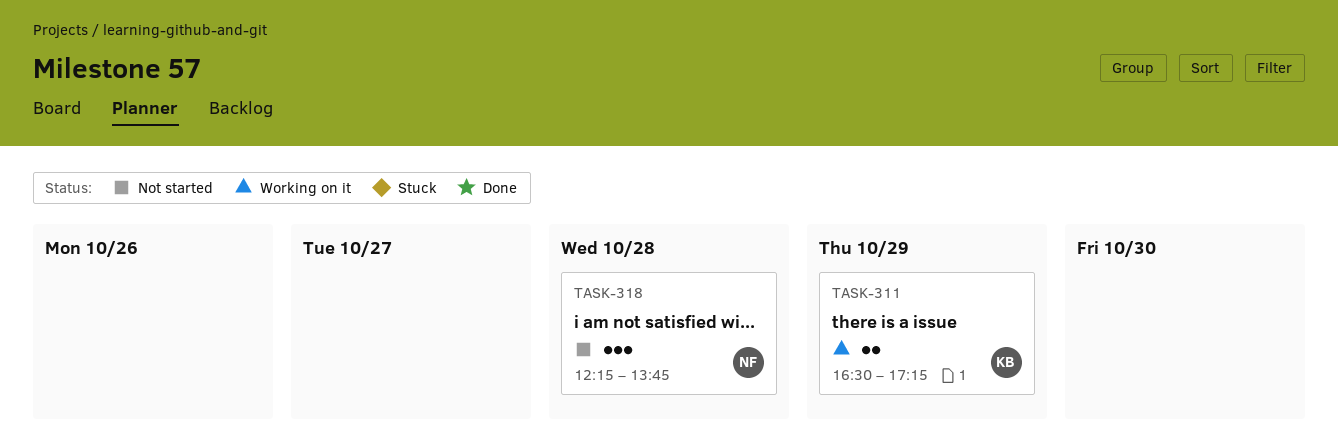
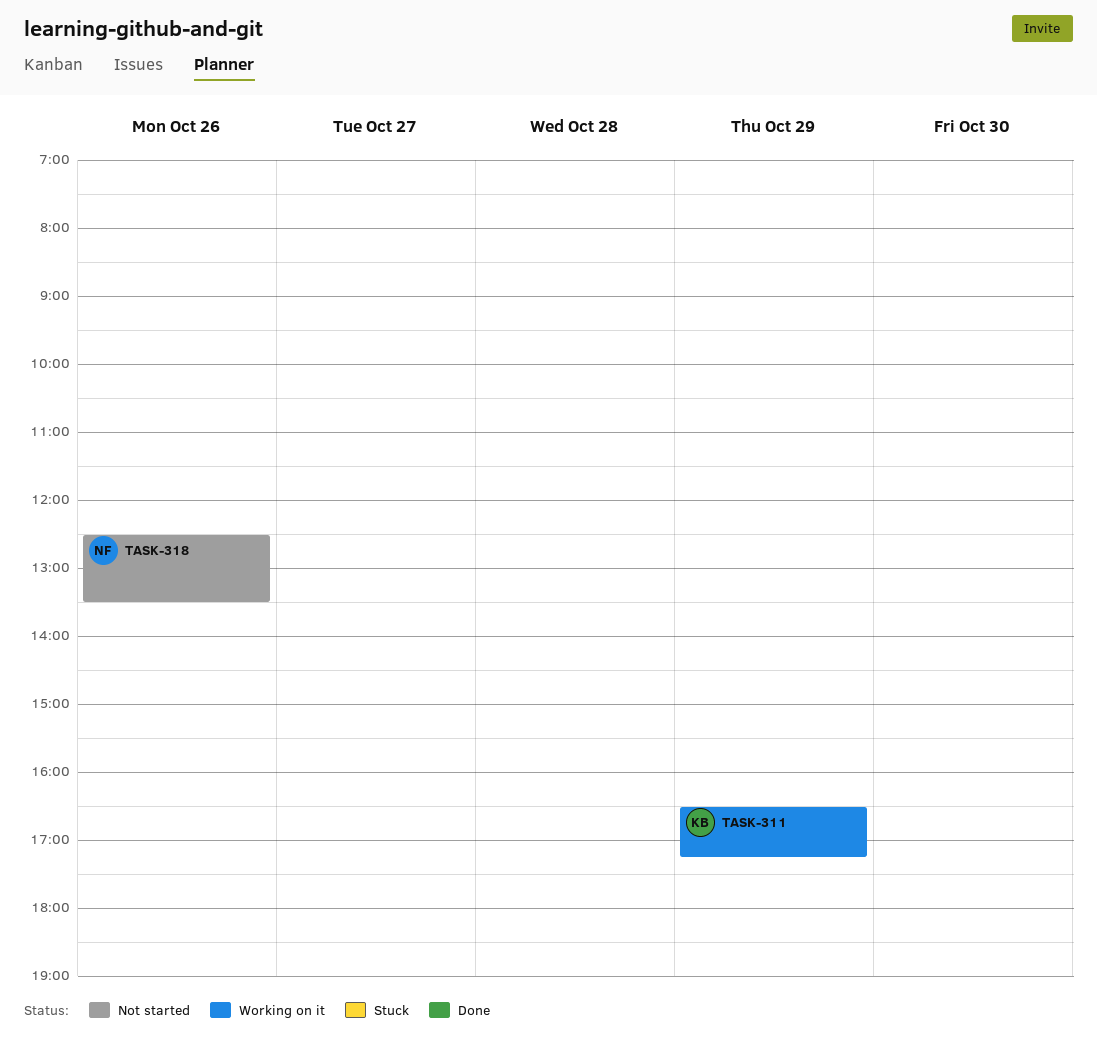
TASK-318, day: Oct 28 -> Oct 26
TASK-318, begins: 12:15 -> 12:30
TASK-318, ends: 13:45 -> 13:30

